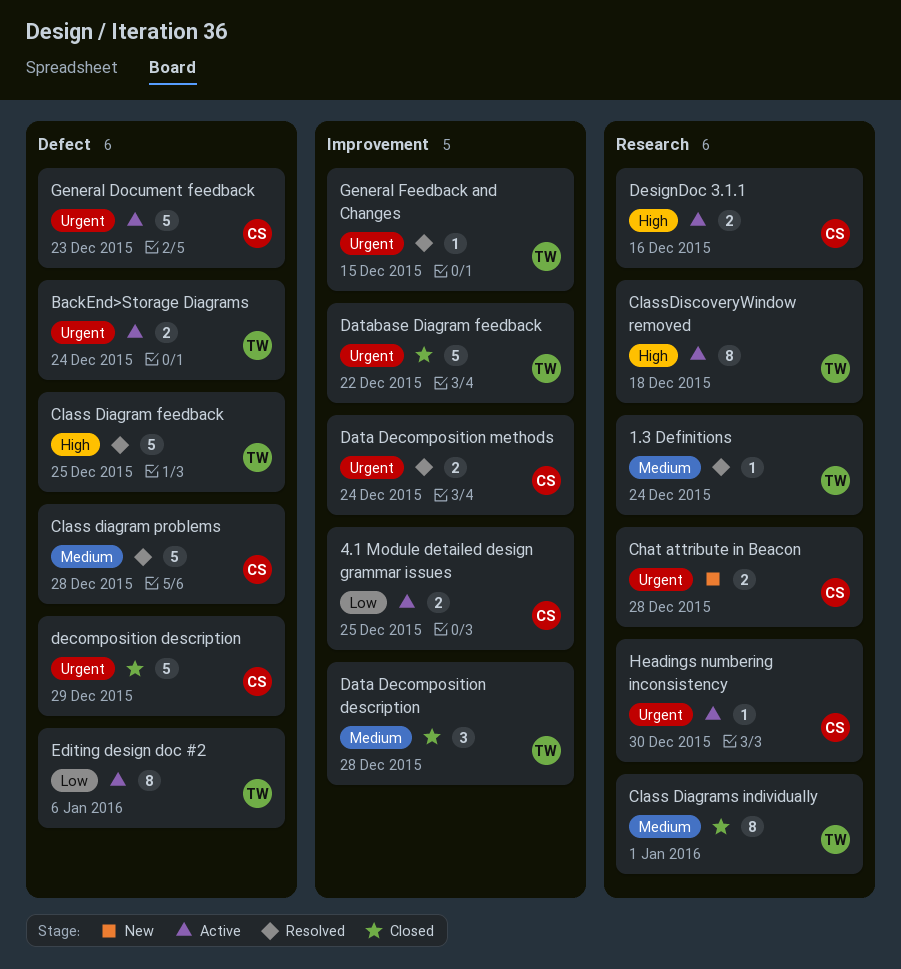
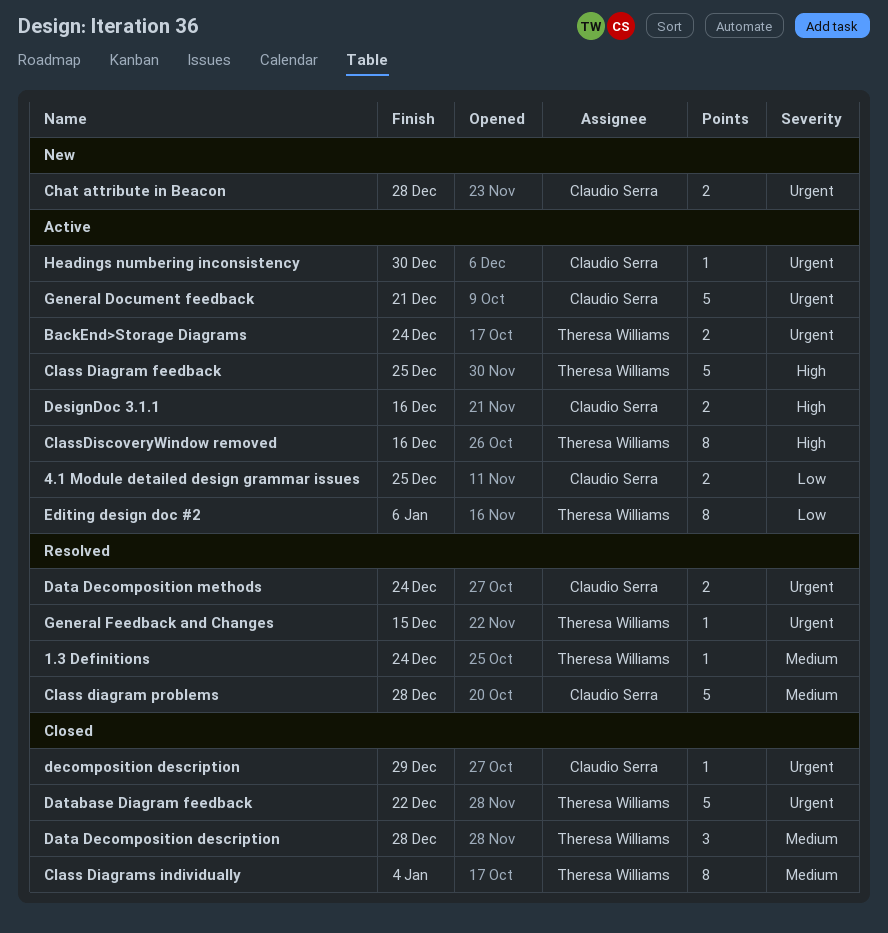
Class Diagram feedback, status: Resolved -> Active
Class Diagrams individually, due: Jan 1 -> Jan 4
ClassDiscoveryWindow removed, due: Dec 18 -> Dec 16
decomposition description, estimate: 5 -> 1
General Document feedback, due: Dec 23 -> Dec 21

